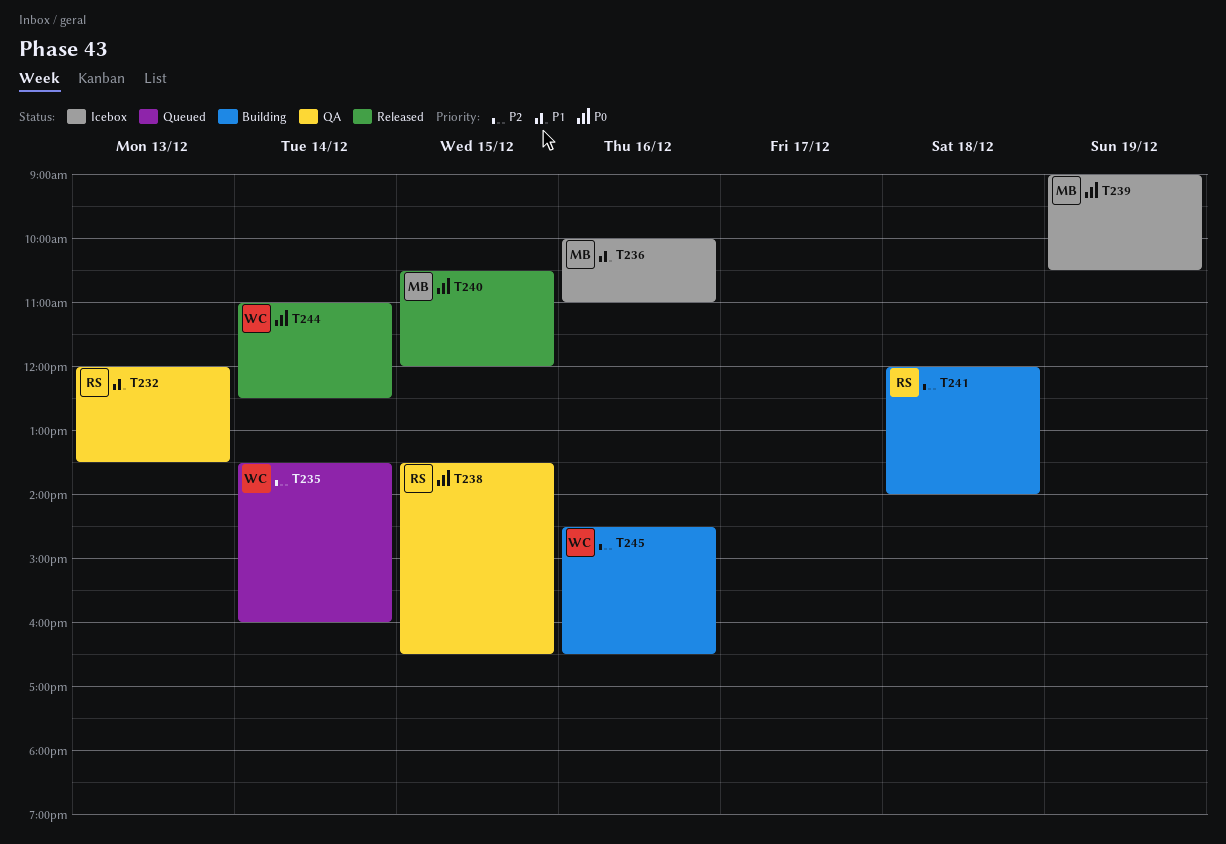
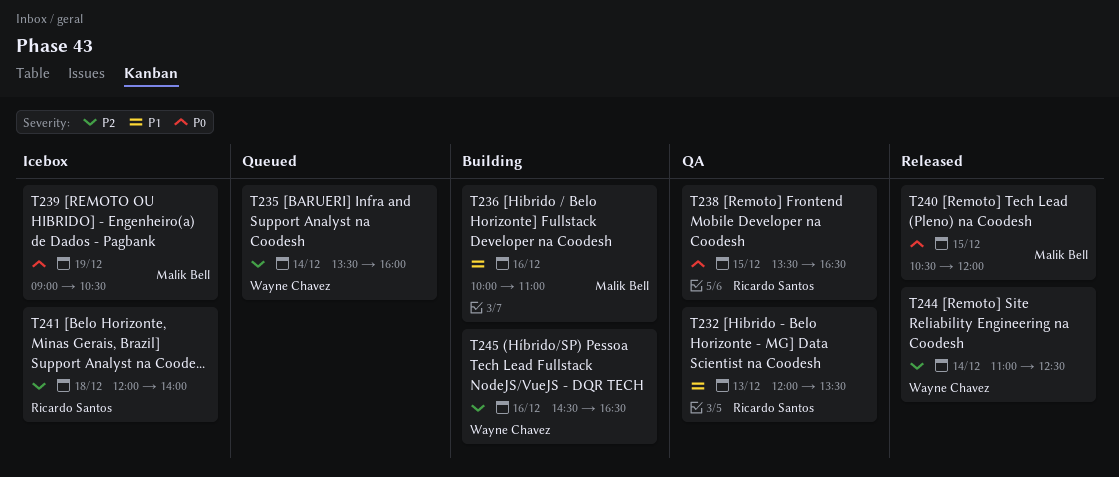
T236, status: Icebox -> Building
T241, status: Building -> Icebox
T244, priority: P0 -> P2

